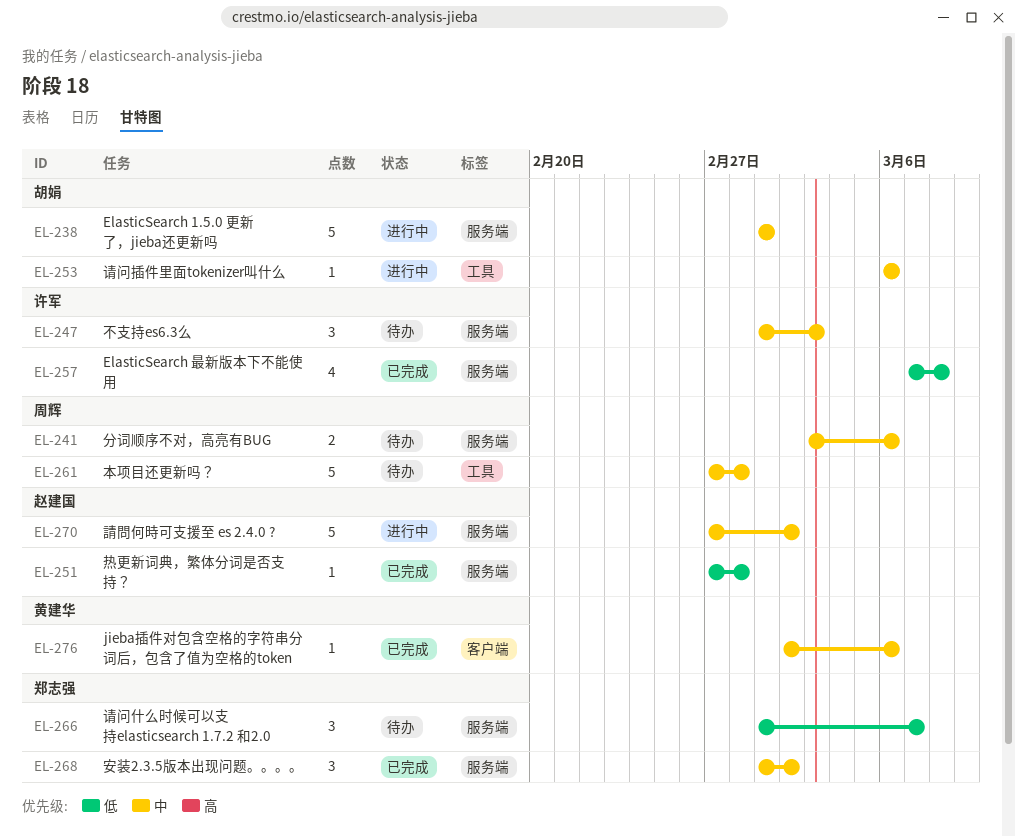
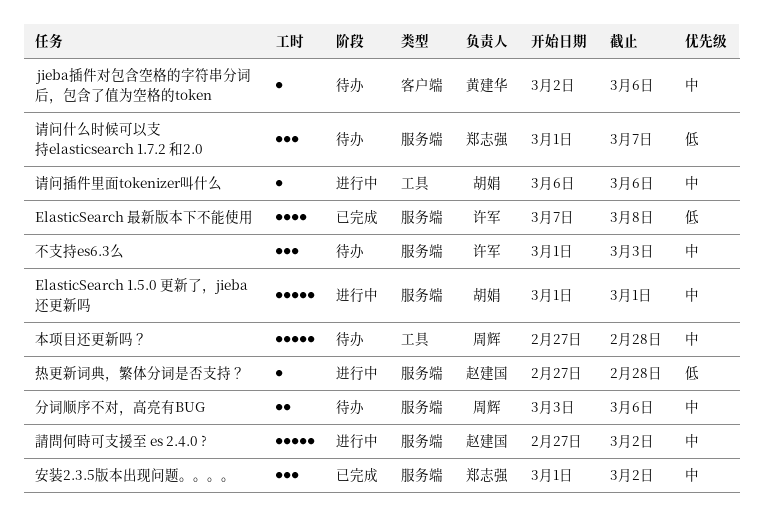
jieba插件对包含空格的字符串分词后，包含了值为空格的token, status: 已完成 -> 待办
热更新词典，繁体分词是否支持？, status: 已完成 -> 进行中

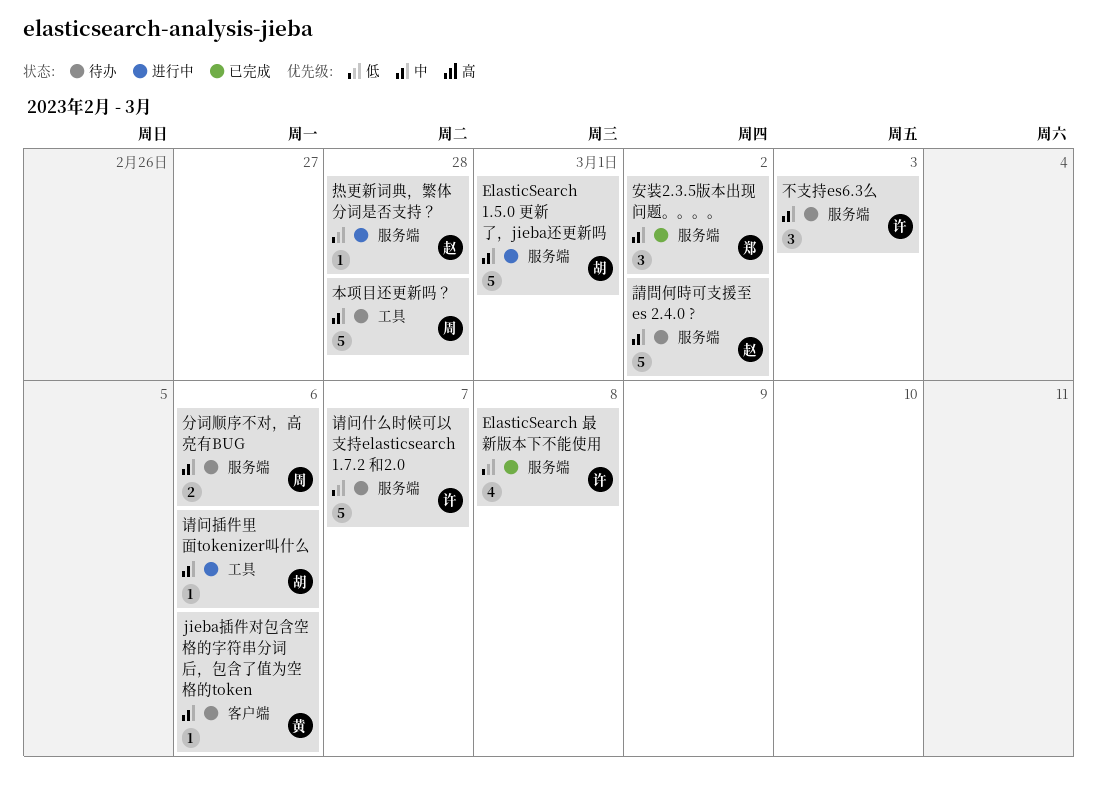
請問何時可支援至 es 2.4.0 ?, status: 进行中 -> 待办
请问什么时候可以支持elasticsearch 1.7.2 和2.0, owner: 郑志强 -> 许军
请问什么时候可以支持elasticsearch 1.7.2 和2.0, estimate: 3 -> 5

